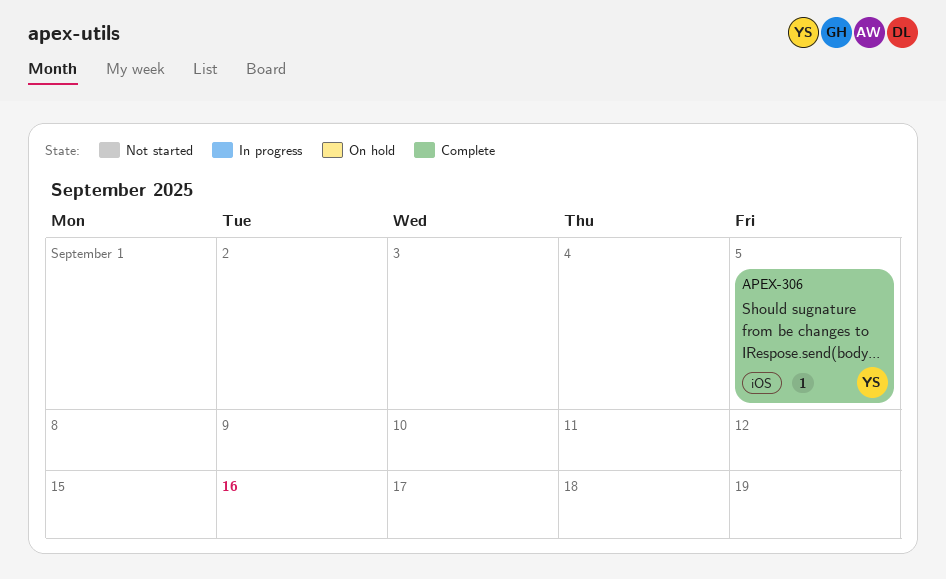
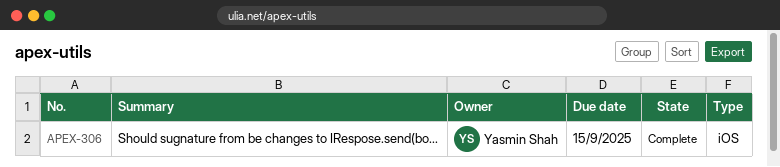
APEX-306, due: Sep 5 -> Sep 15

